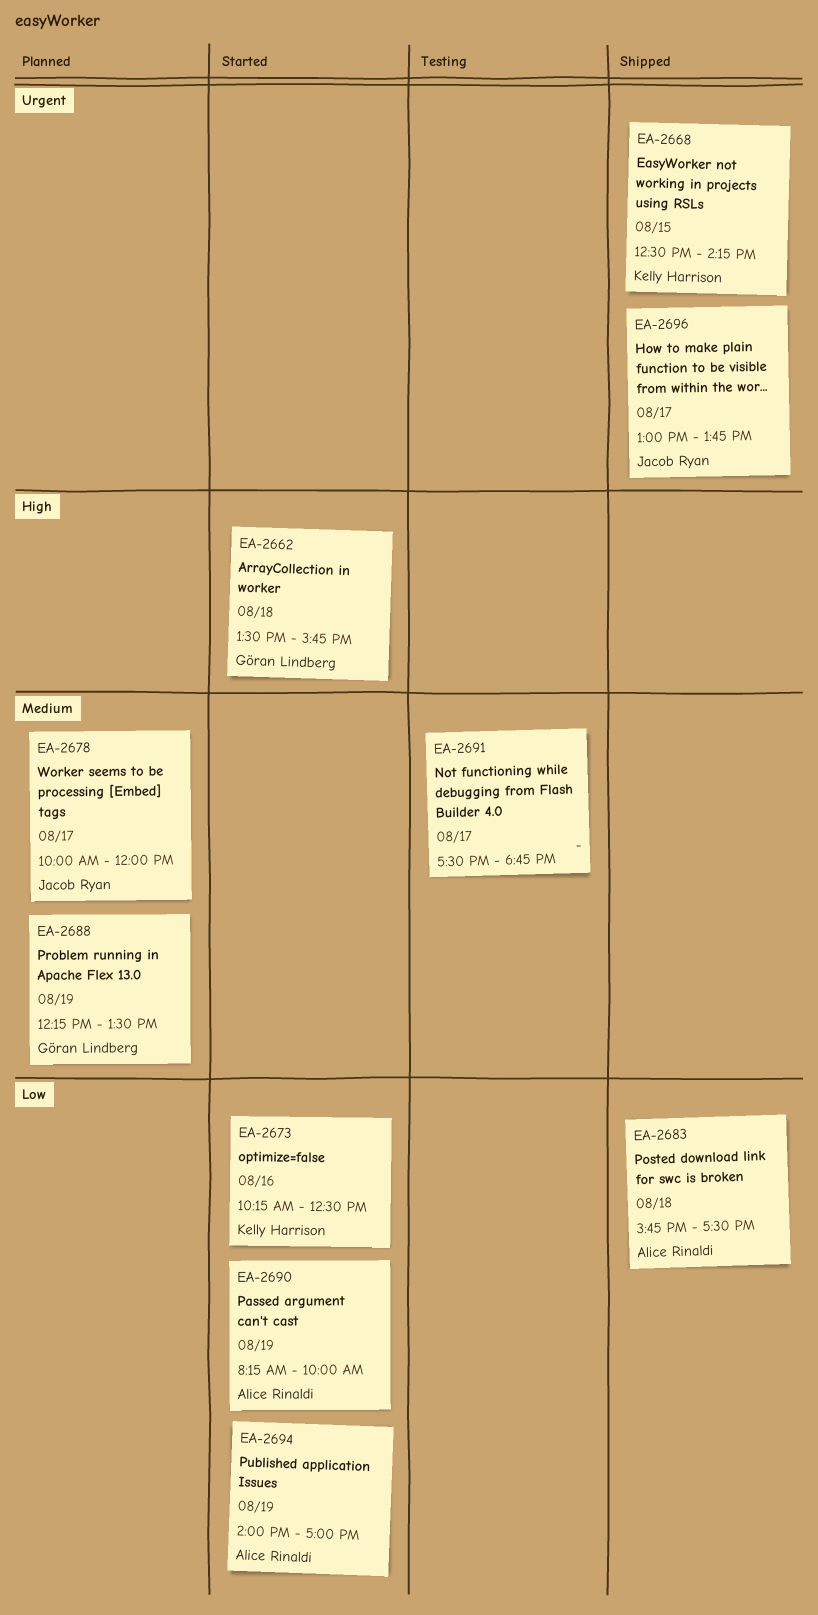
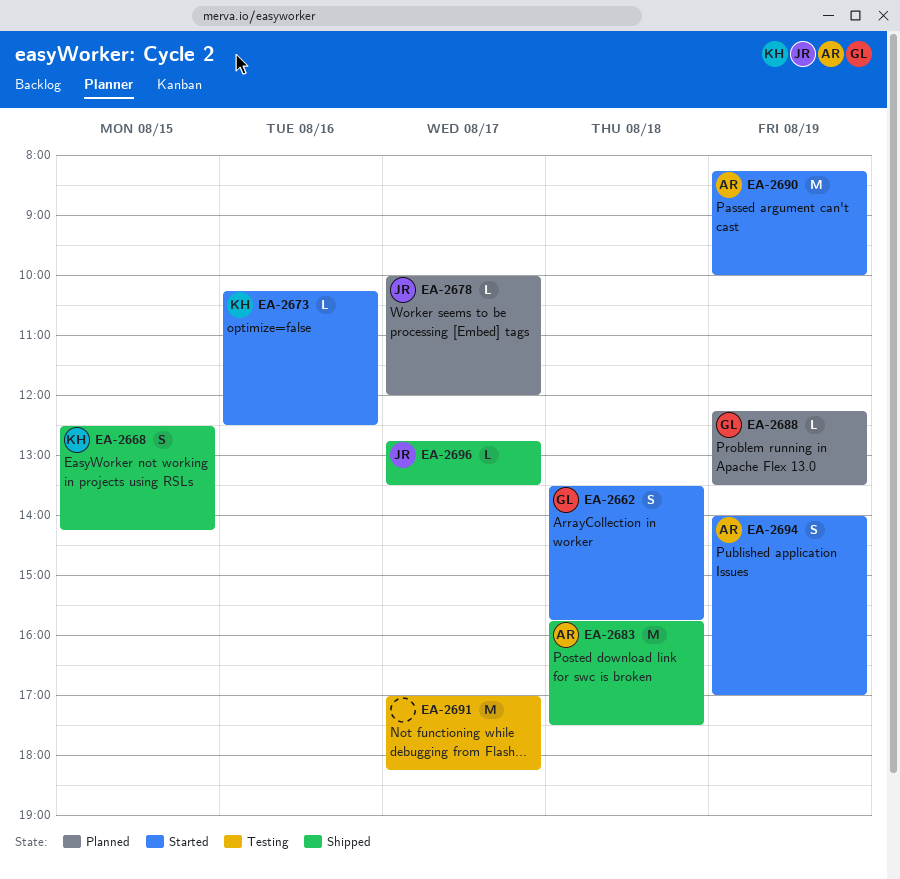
EA-2691, begins: 17:30 -> 17:00
EA-2691, ends: 18:45 -> 18:15
EA-2696, begins: 13:00 -> 12:45
EA-2696, ends: 13:45 -> 13:30

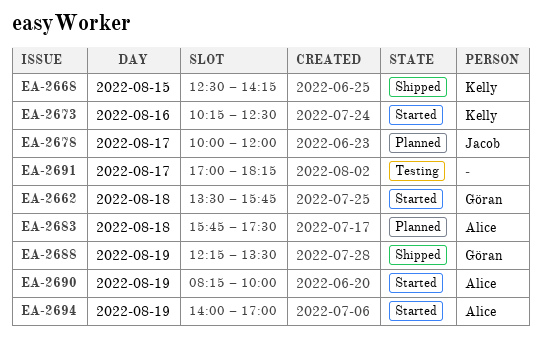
EA-2683, status: Shipped -> Planned
EA-2688, status: Planned -> Shipped
EA-2696: present -> none

